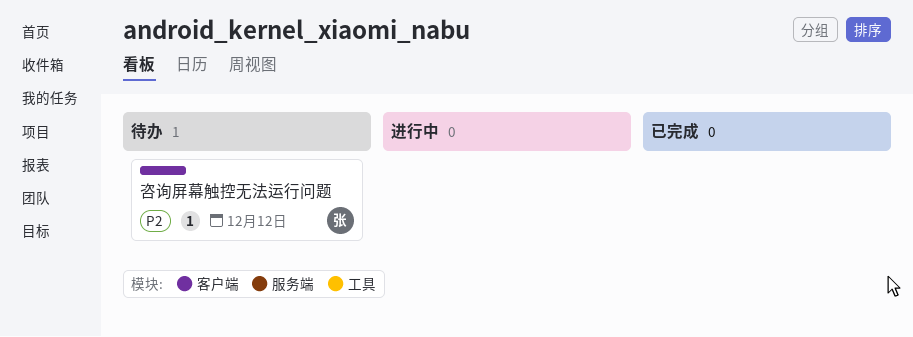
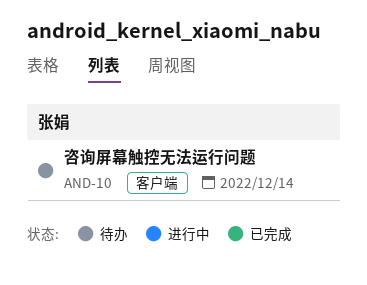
咨询屏幕触控无法运行问题, due: Dec 12 -> Dec 14

